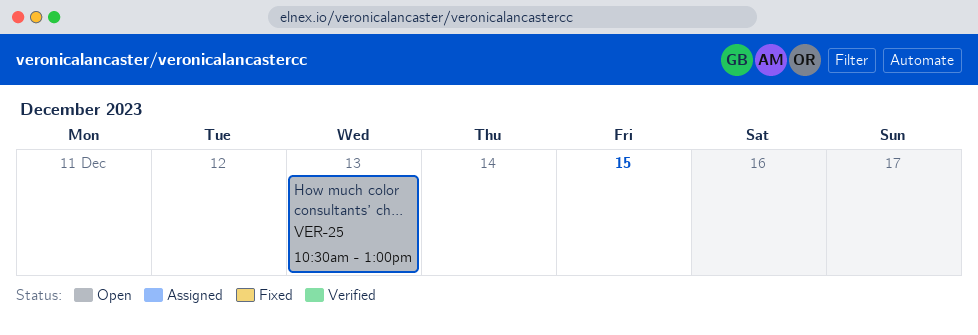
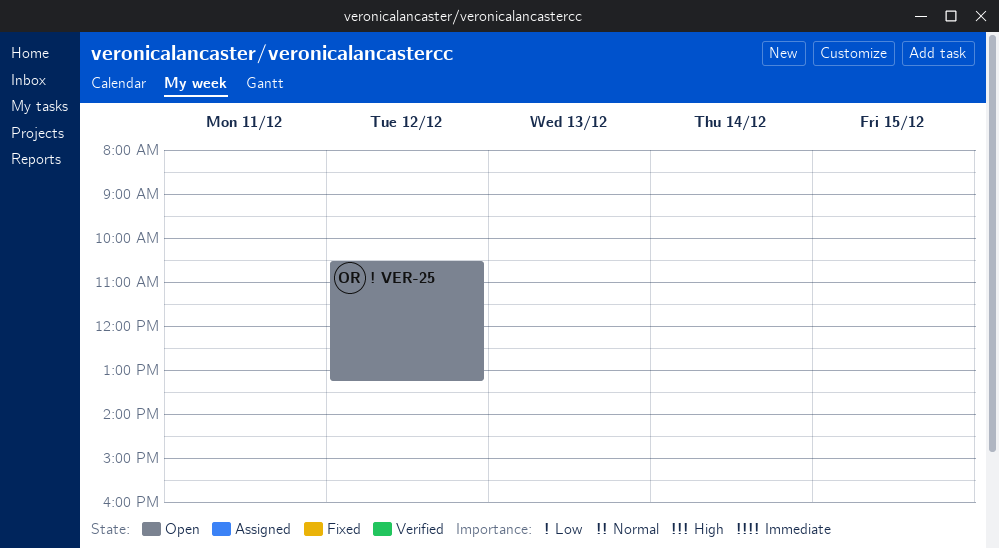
VER-25, day: Dec 13 -> Dec 12
VER-25, ends: 13:00 -> 13:15

